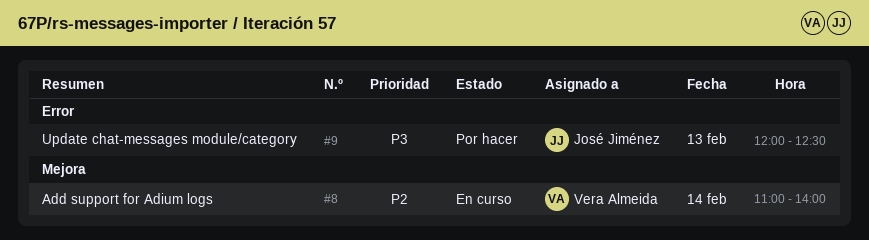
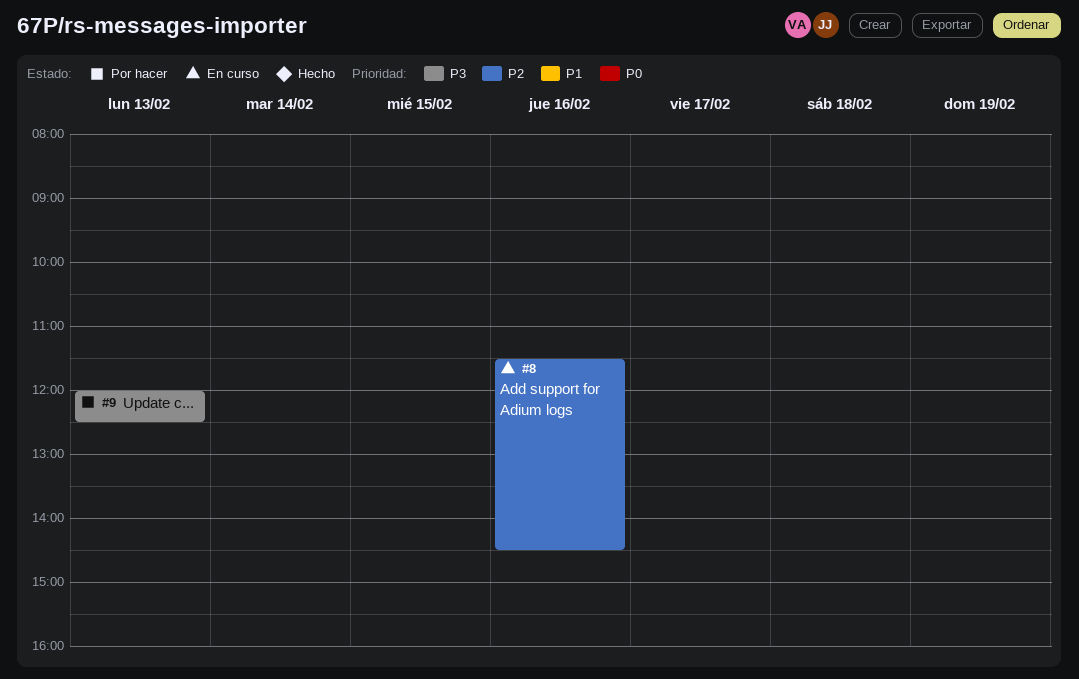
#8, day: Feb 14 -> Feb 16
#8, begins: 11:00 -> 11:30
#8, ends: 14:00 -> 14:30

